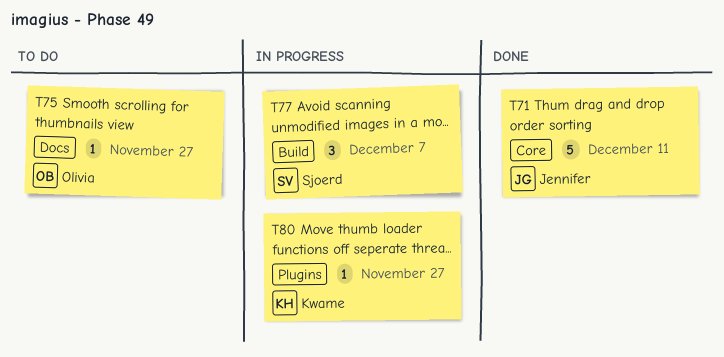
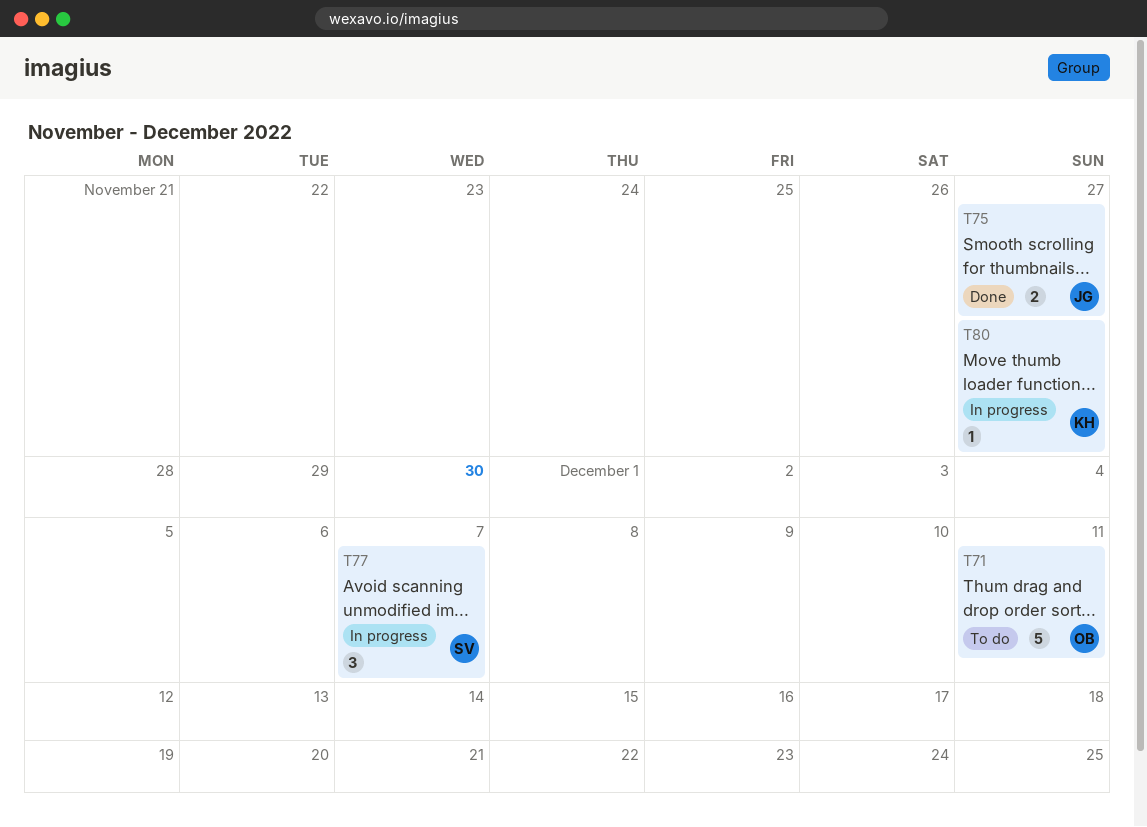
T71, status: Done -> To do
T71, owner: Jennifer -> Olivia
T75, status: To do -> Done
T75, owner: Olivia -> Jennifer
T75, estimate: 1 -> 2

